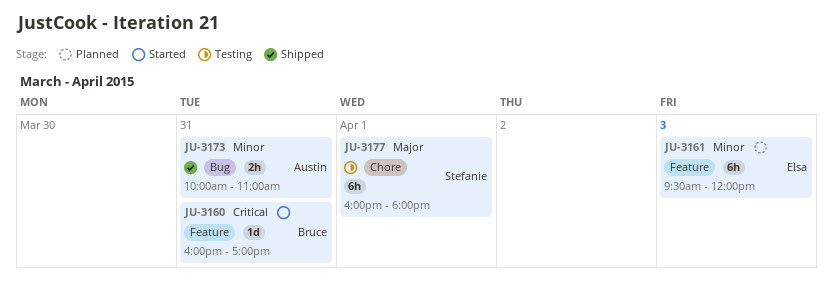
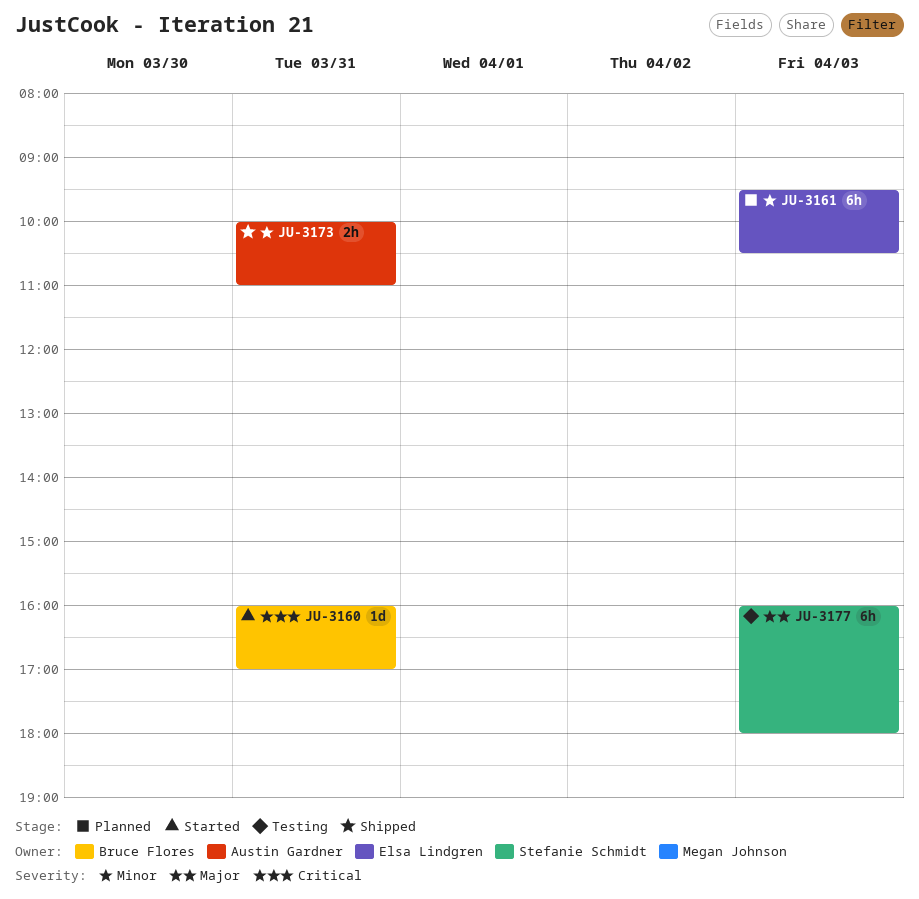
JU-3161, ends: 12:00 -> 10:30
JU-3177, day: Apr 1 -> Apr 3

